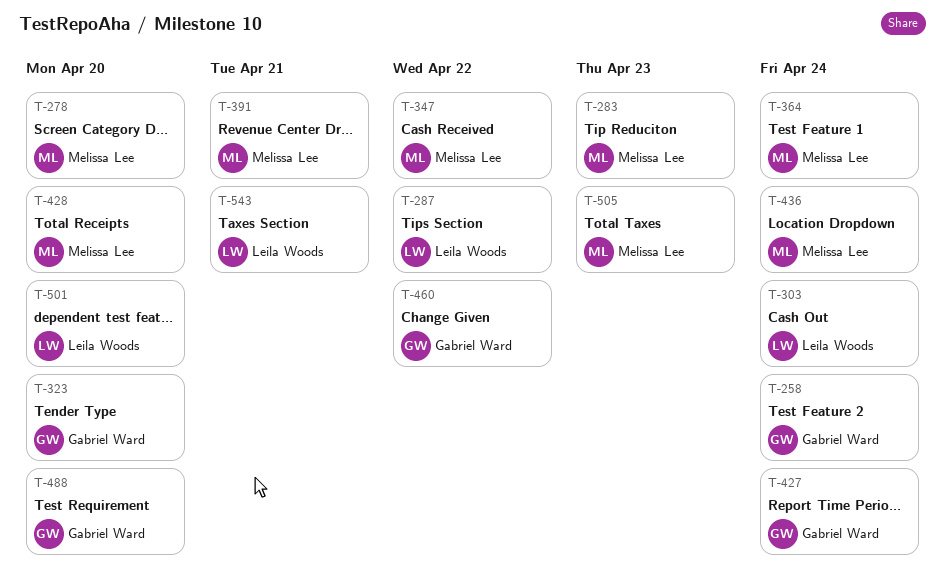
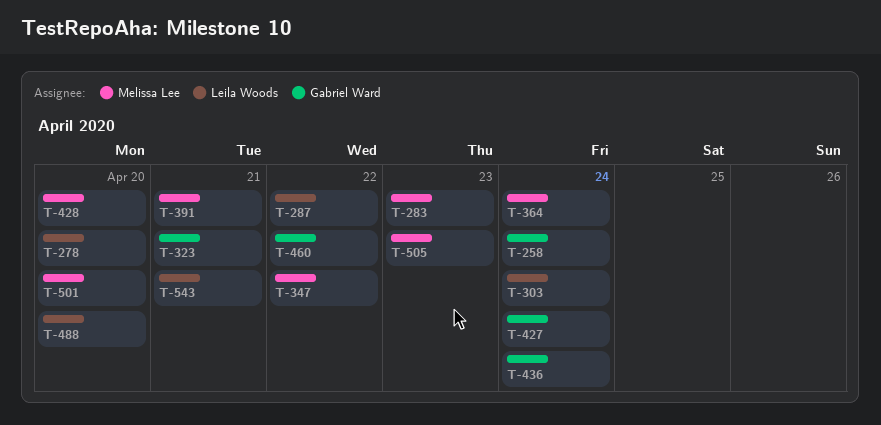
T-278, owner: Melissa Lee -> Leila Woods
T-323, due: Apr 20 -> Apr 21
T-436, owner: Melissa Lee -> Gabriel Ward
T-488, owner: Gabriel Ward -> Leila Woods
T-501, owner: Leila Woods -> Melissa Lee

